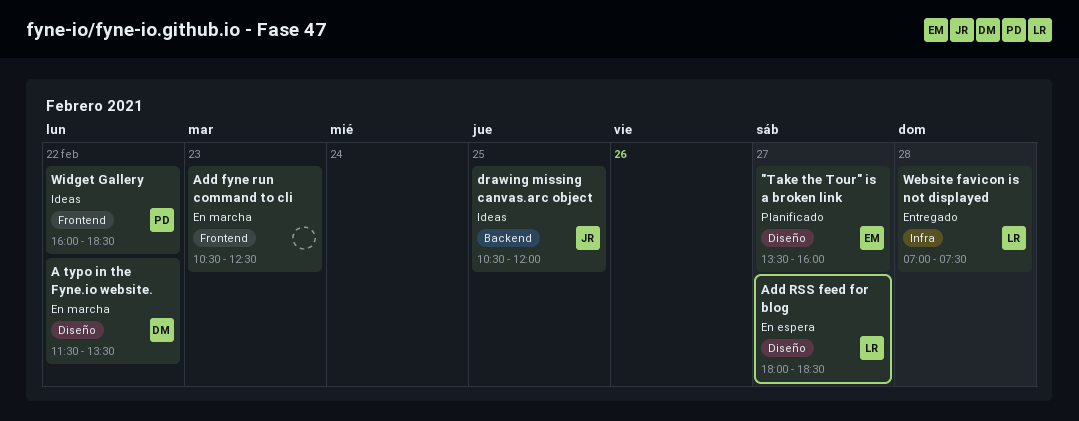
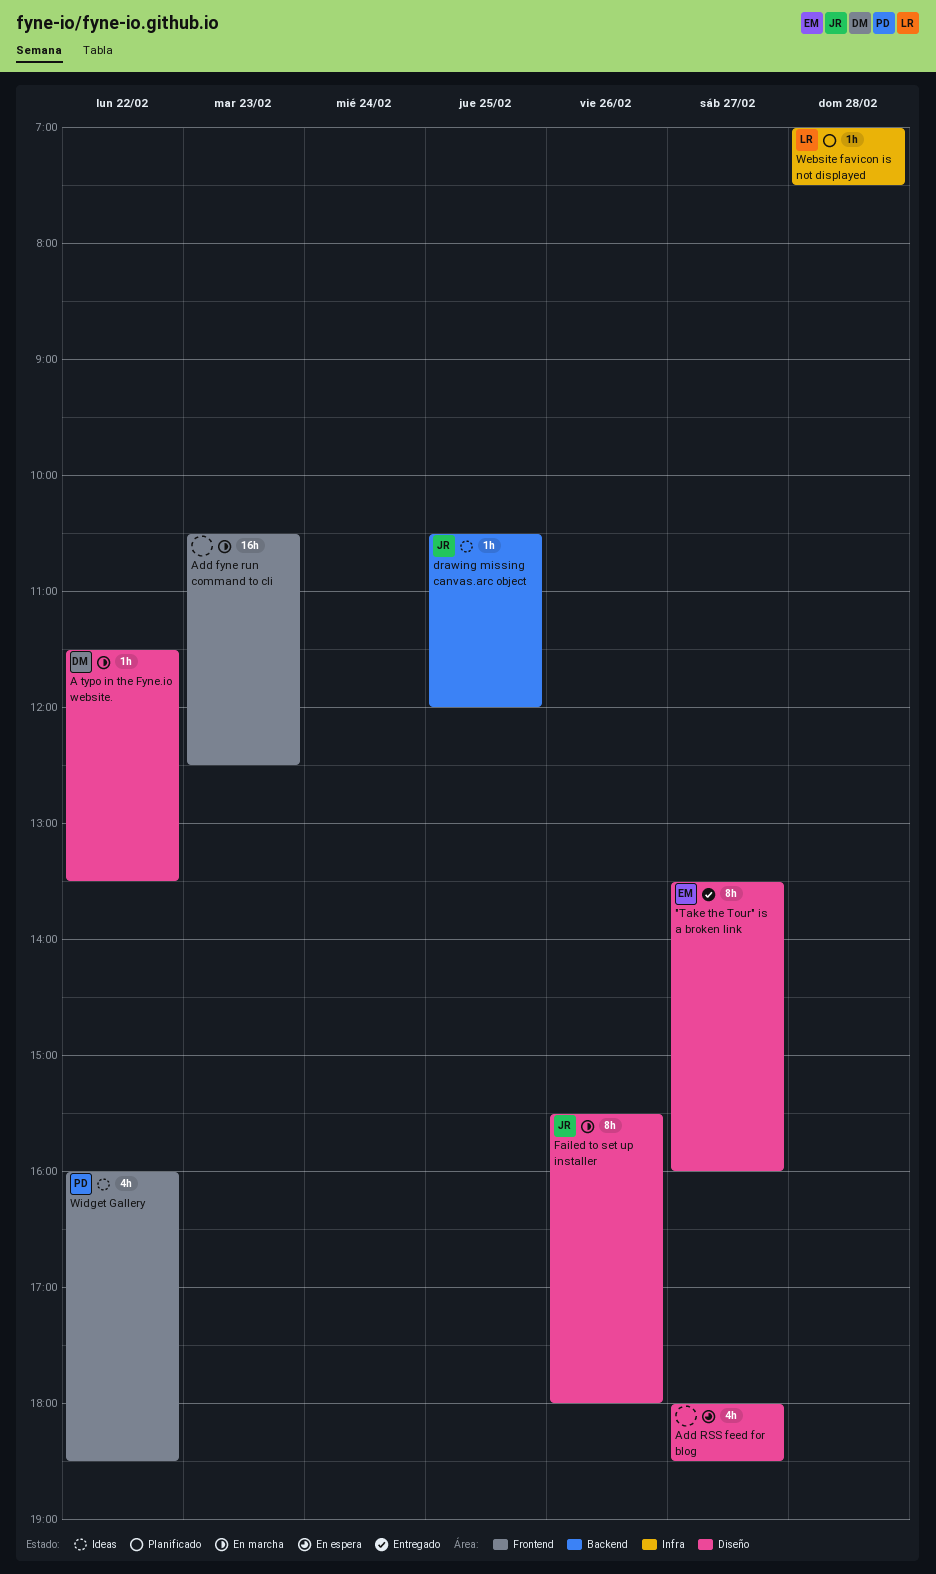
"Take the Tour" is a broken link, status: Planificado -> Entregado
Add RSS feed for blog, owner: LR -> none
Failed to set up installer: none -> present
Website favicon is not displayed, status: Entregado -> Planificado

